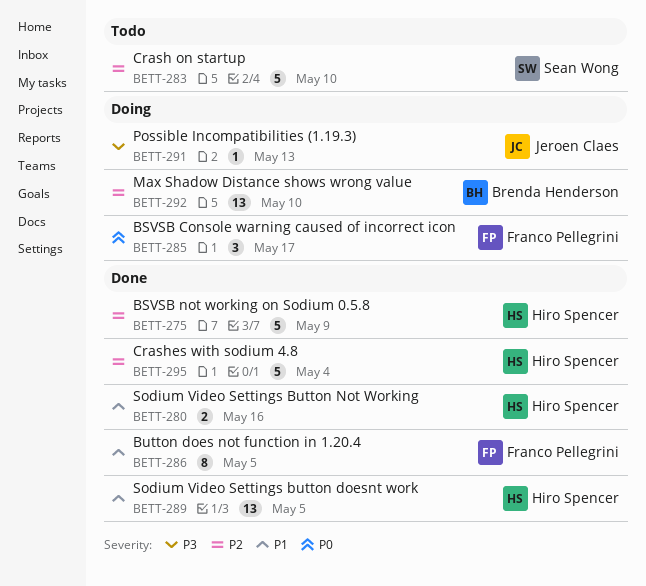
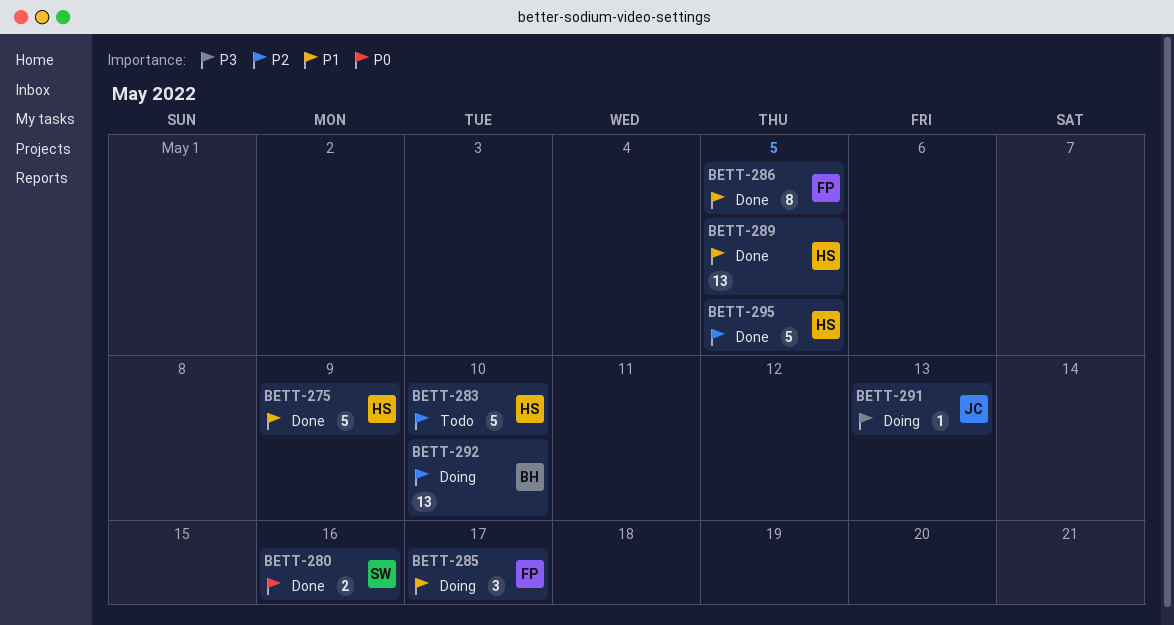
BETT-275, priority: P2 -> P1
BETT-280, owner: Hiro Spencer -> Sean Wong
BETT-280, priority: P1 -> P0
BETT-283, owner: Sean Wong -> Hiro Spencer
BETT-285, priority: P0 -> P1
BETT-295, due: May 4 -> May 5

